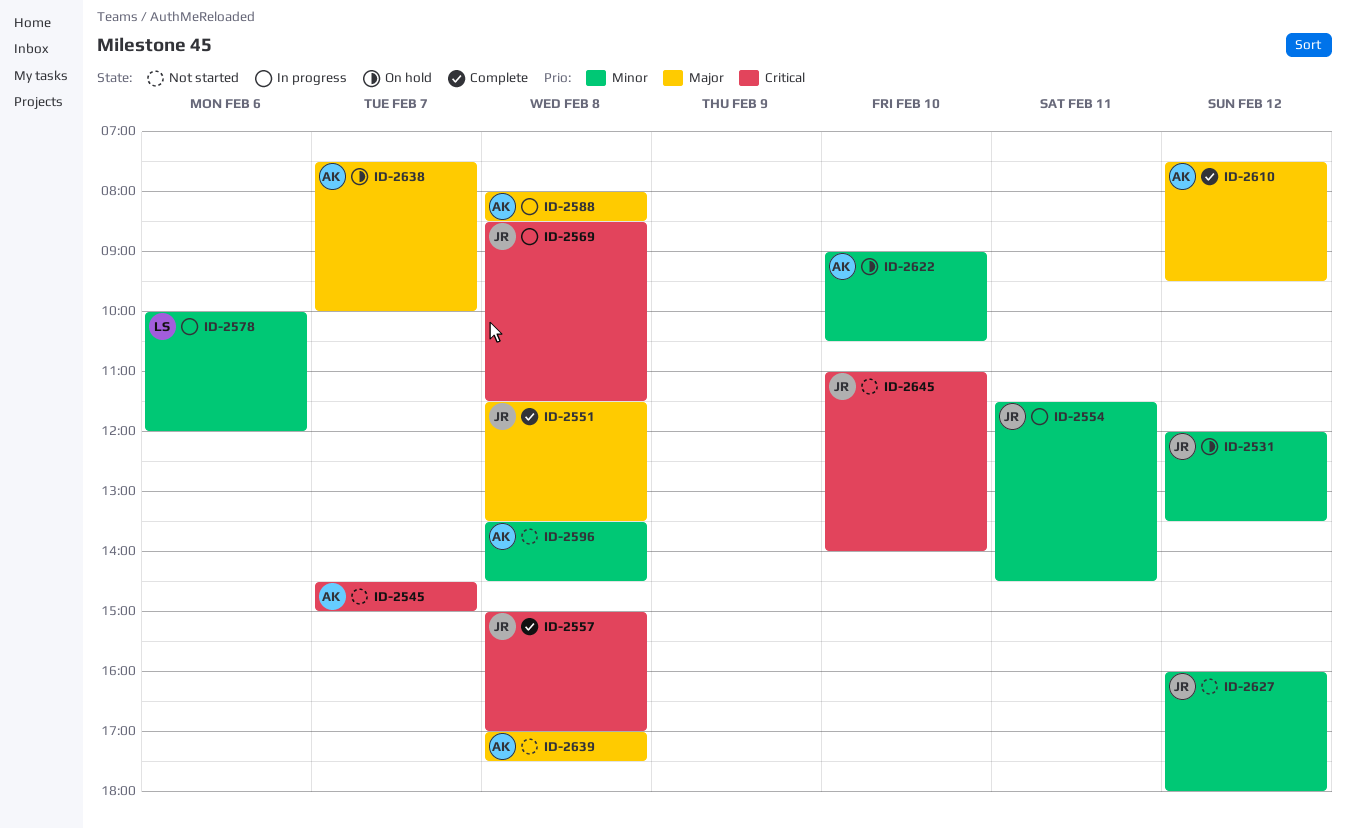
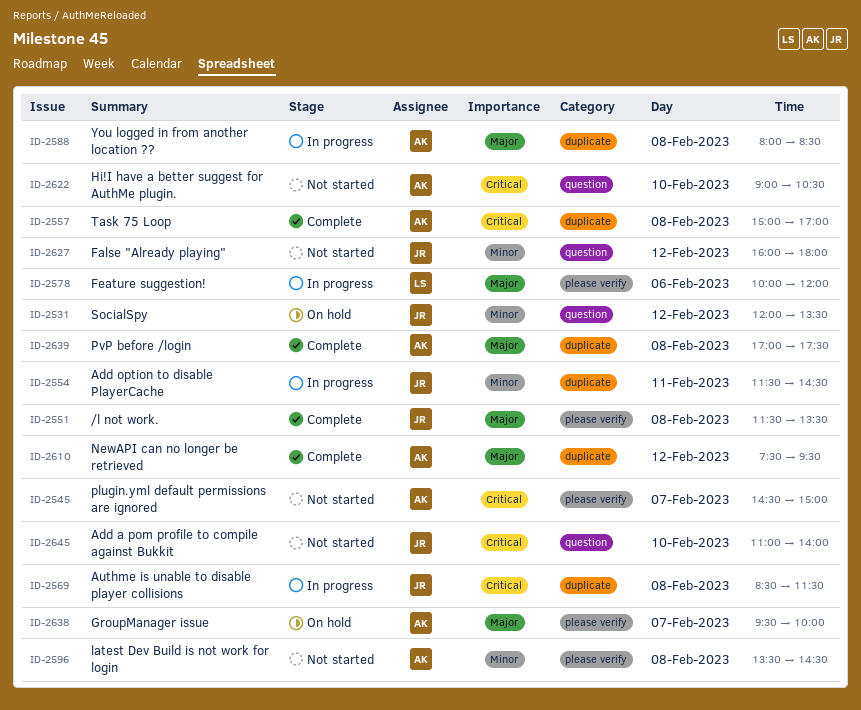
ID-2557, owner: JR -> AK
ID-2578, priority: Minor -> Major
ID-2622, status: On hold -> Not started
ID-2622, priority: Minor -> Critical
ID-2638, begins: 07:30 -> 09:30
ID-2639, status: Not started -> Complete

